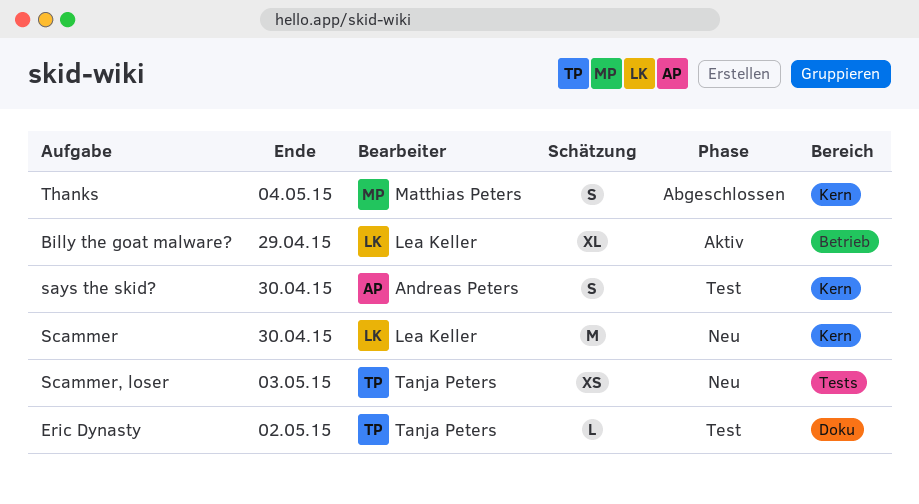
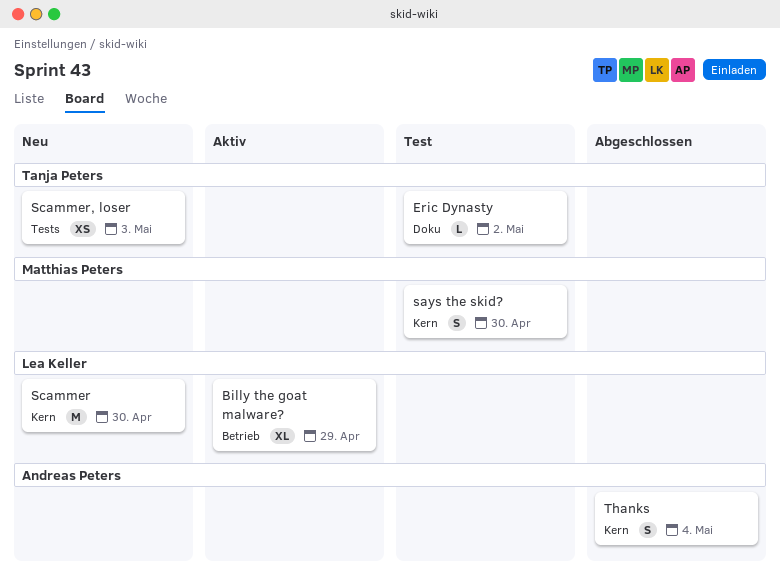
says the skid?, owner: Andreas Peters -> Matthias Peters
Thanks, owner: Matthias Peters -> Andreas Peters

